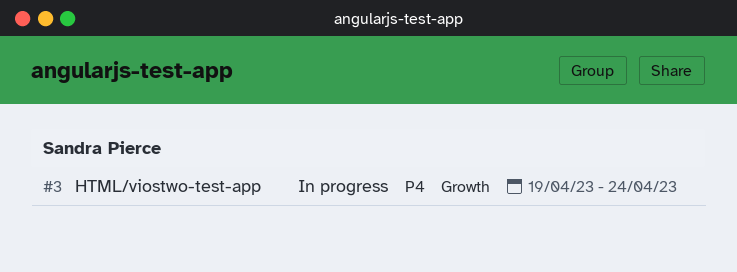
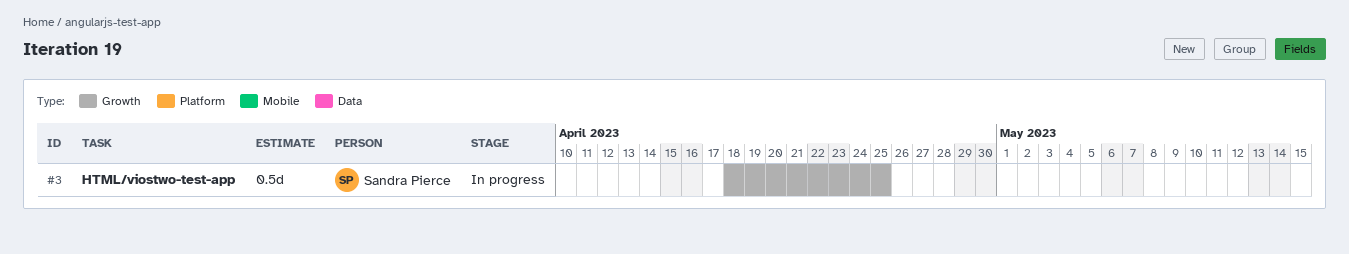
#3, start: Apr 19 -> Apr 18
#3, due: Apr 24 -> Apr 25

